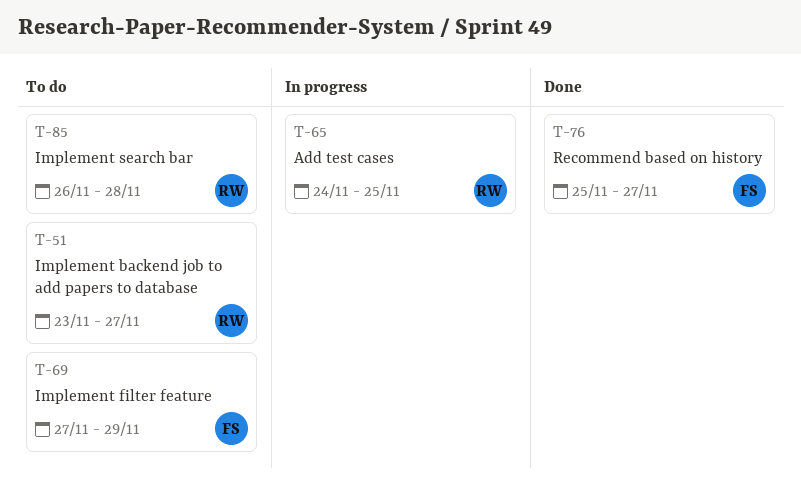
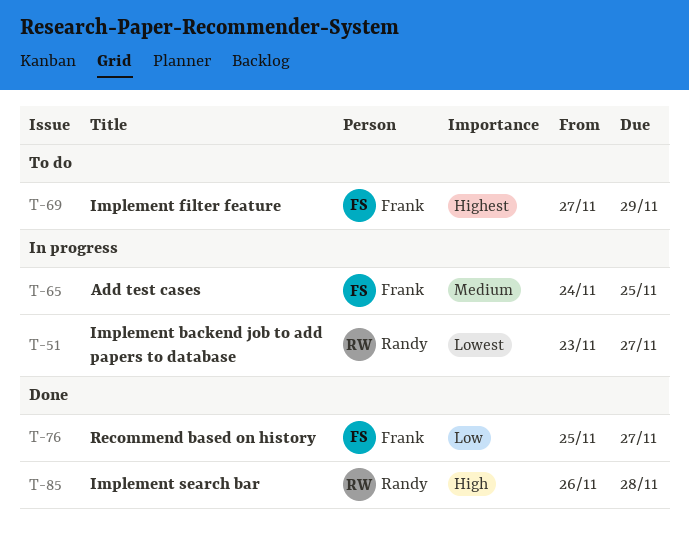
T-51, status: To do -> In progress
T-65, owner: Randy -> Frank
T-85, status: To do -> Done

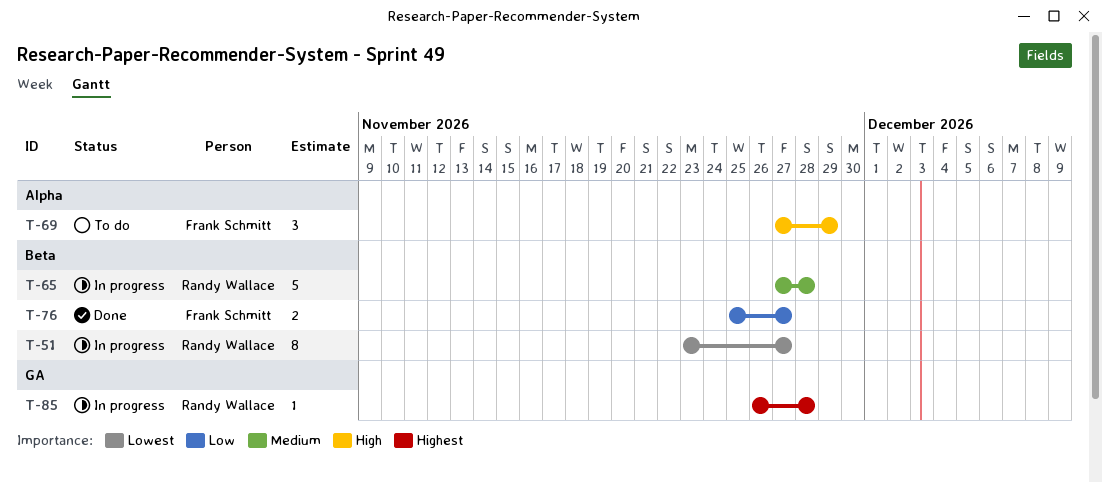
T-65, owner: Frank Schmitt -> Randy Wallace
T-65, start: Nov 24 -> Nov 27
T-65, due: Nov 25 -> Nov 28
T-69, priority: Highest -> High
T-85, status: Done -> In progress
T-85, priority: High -> Highest

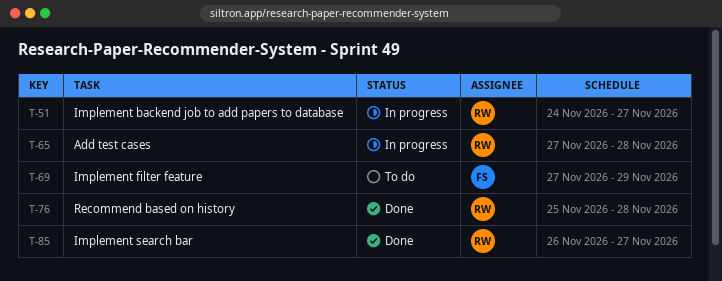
T-51, start: Nov 23 -> Nov 24
T-76, owner: Frank Schmitt -> Randy Wallace
T-76, due: Nov 27 -> Nov 28
T-85, status: In progress -> Done
T-85, due: Nov 28 -> Nov 27

